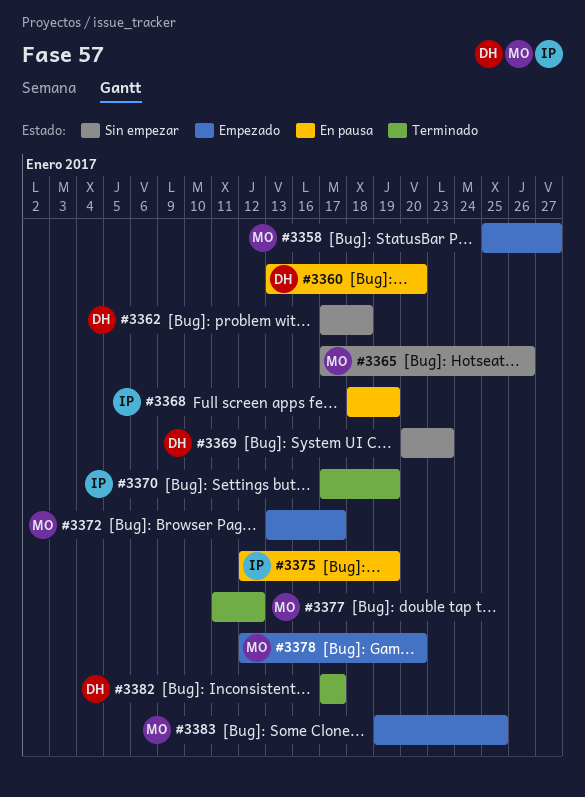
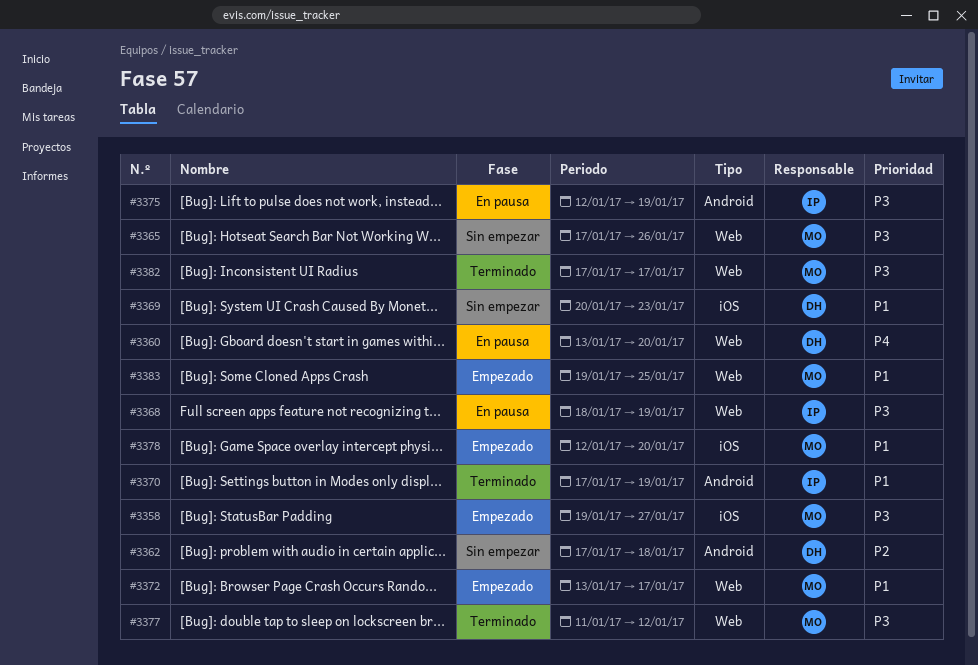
#3358, start: Jan 25 -> Jan 19
#3382, owner: DH -> MO

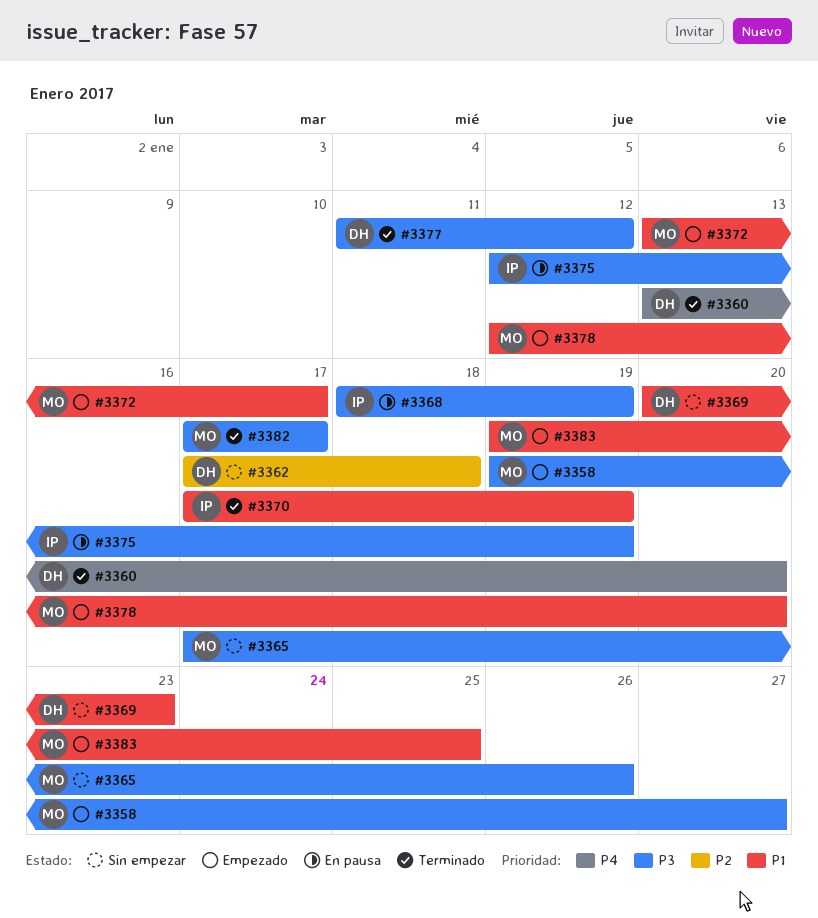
#3360, status: En pausa -> Terminado
#3377, owner: MO -> DH

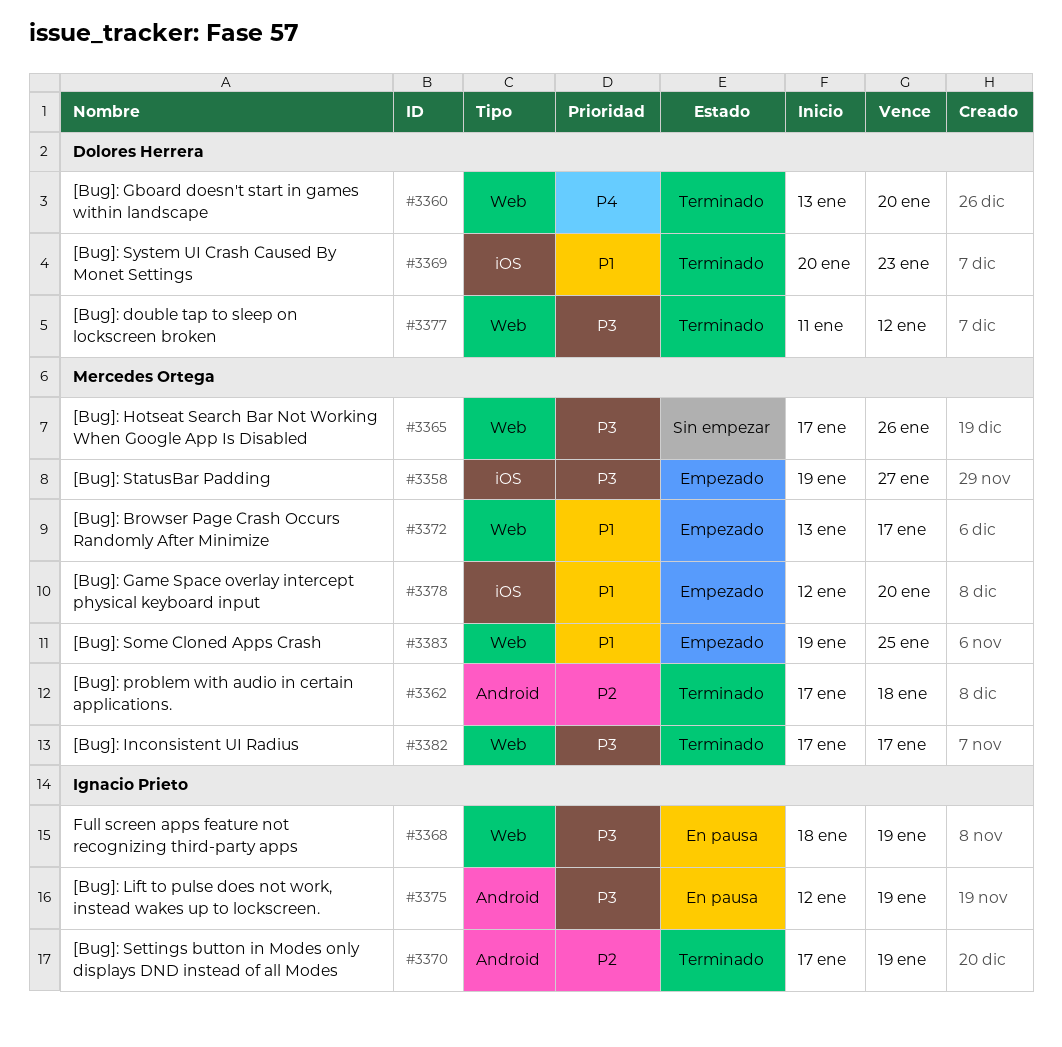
#3362, status: Sin empezar -> Terminado
#3362, owner: Dolores Herrera -> Mercedes Ortega
#3369, status: Sin empezar -> Terminado
#3370, priority: P1 -> P2

